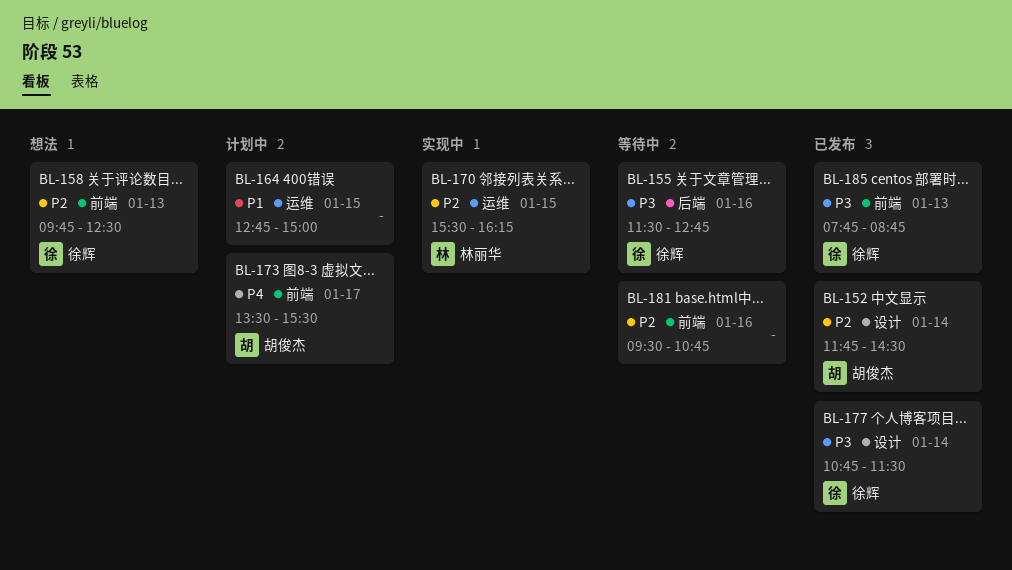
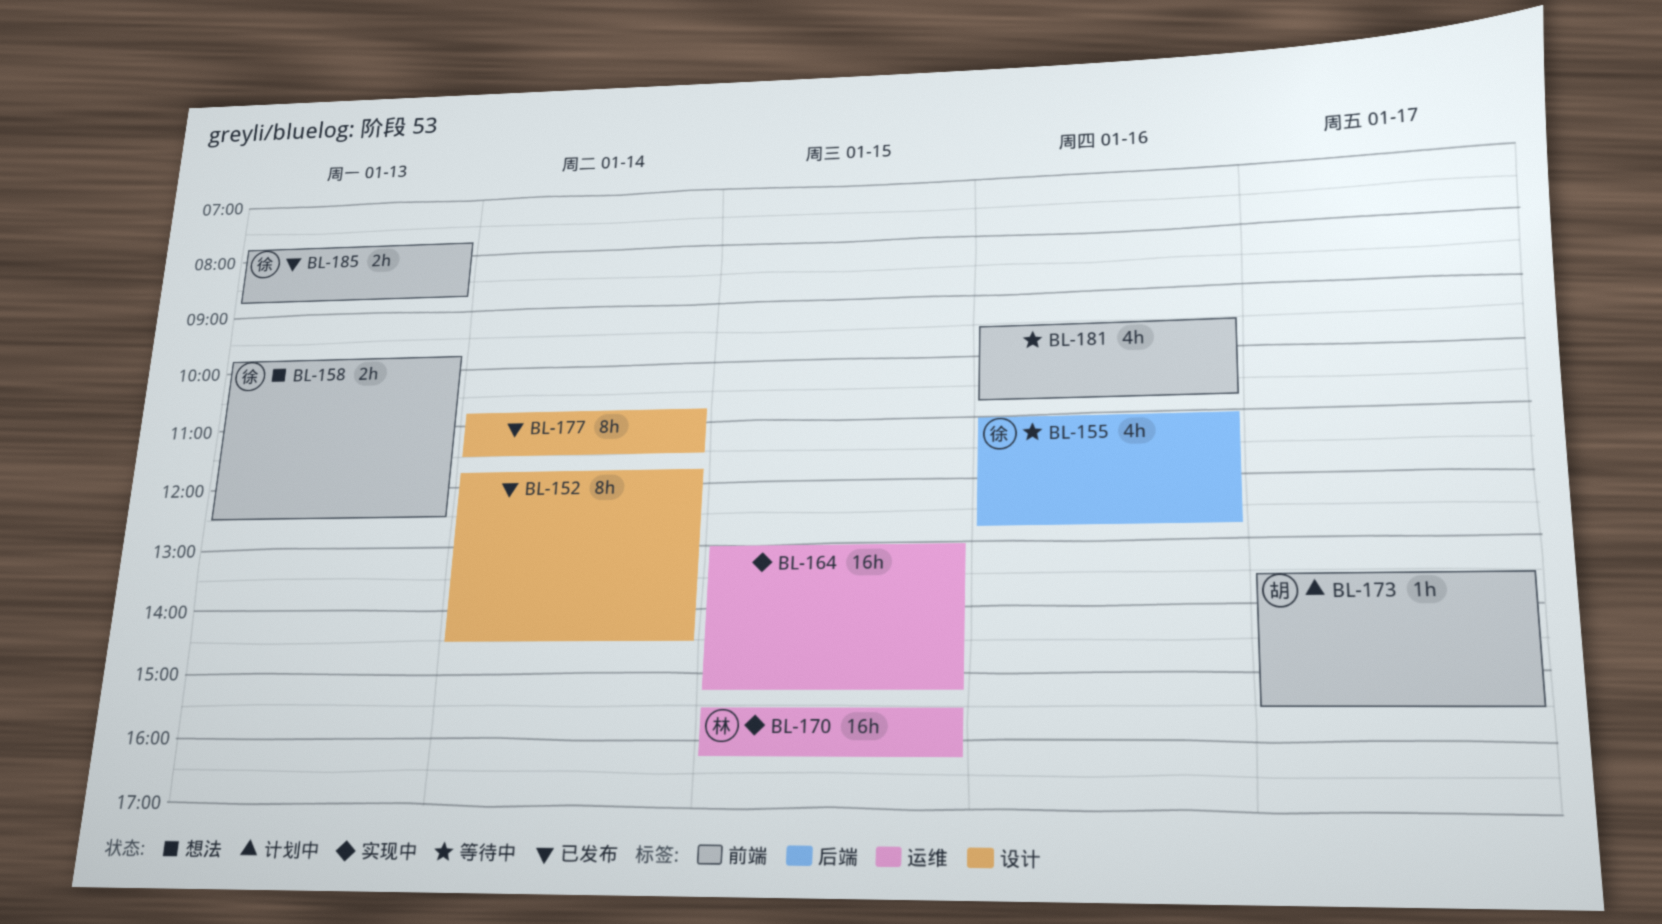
BL-152, owner: 胡俊杰 -> none
BL-155, begins: 11:30 -> 11:00
BL-164, status: 计划中 -> 实现中
BL-164, begins: 12:45 -> 13:00
BL-164, ends: 15:00 -> 15:15
BL-177, owner: 徐辉 -> none

